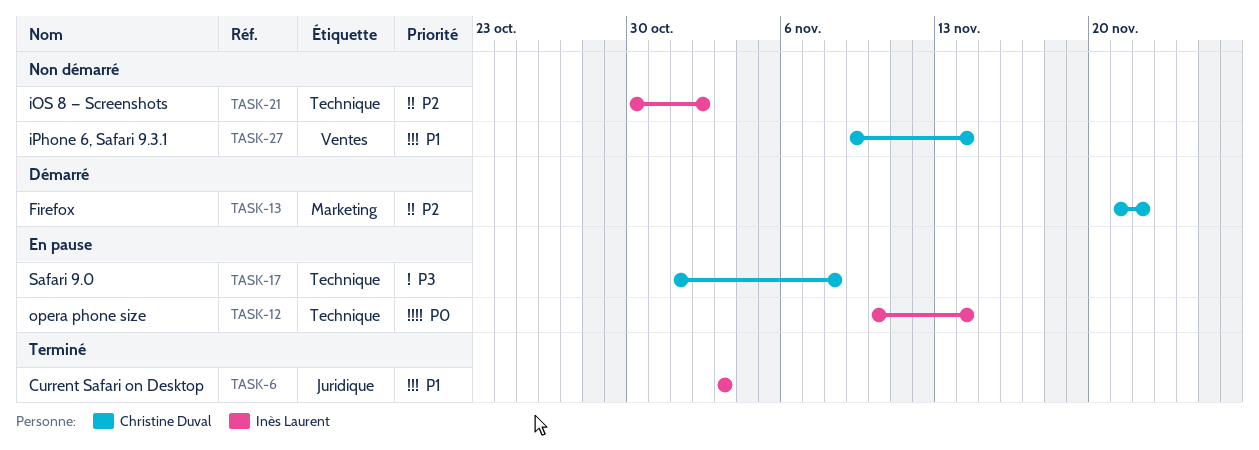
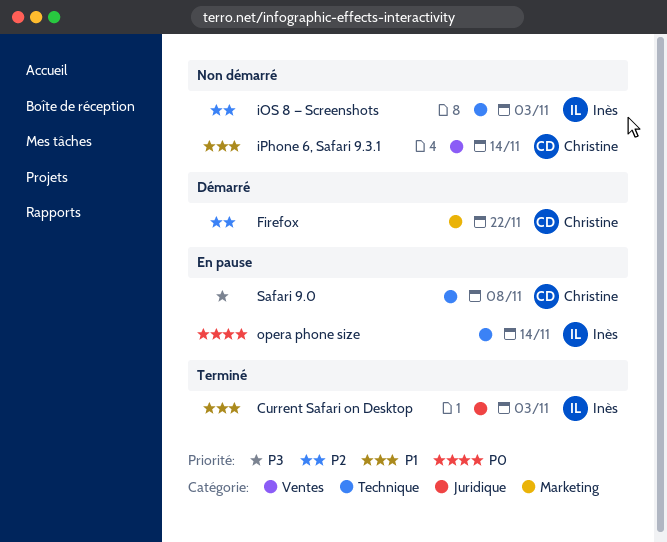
iOS 8 — Screenshots, due: Nov 2 -> Nov 3

